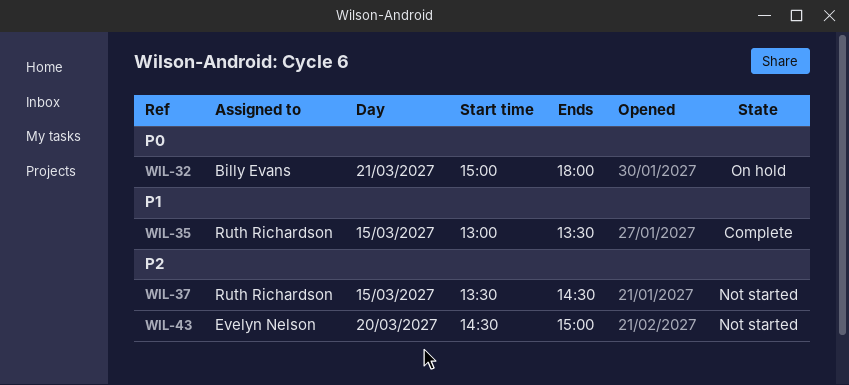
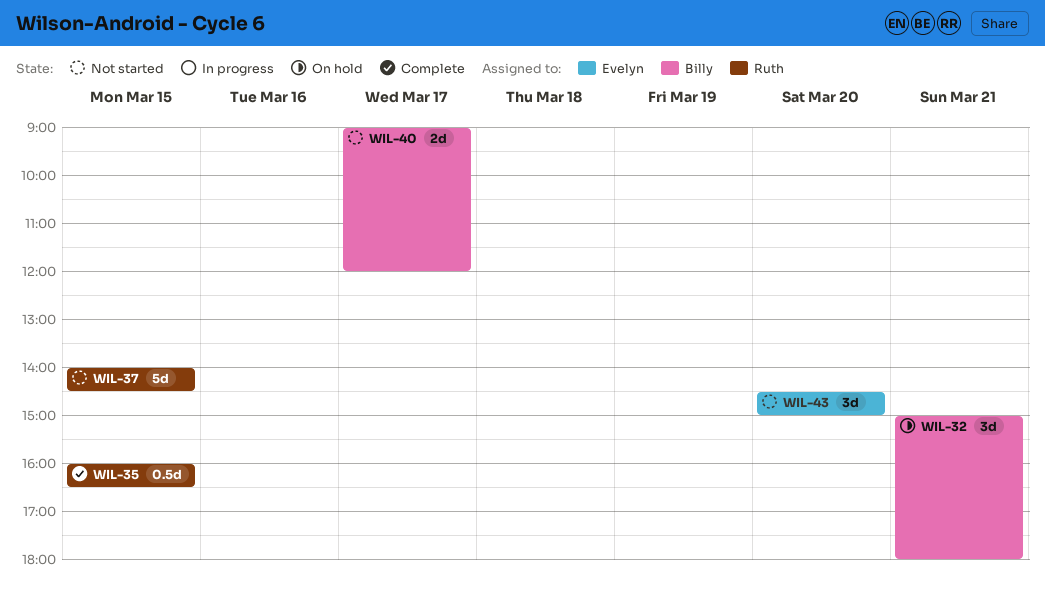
WIL-35, begins: 13:00 -> 16:00
WIL-35, ends: 13:30 -> 16:30
WIL-37, begins: 13:30 -> 14:00
WIL-40: none -> present

